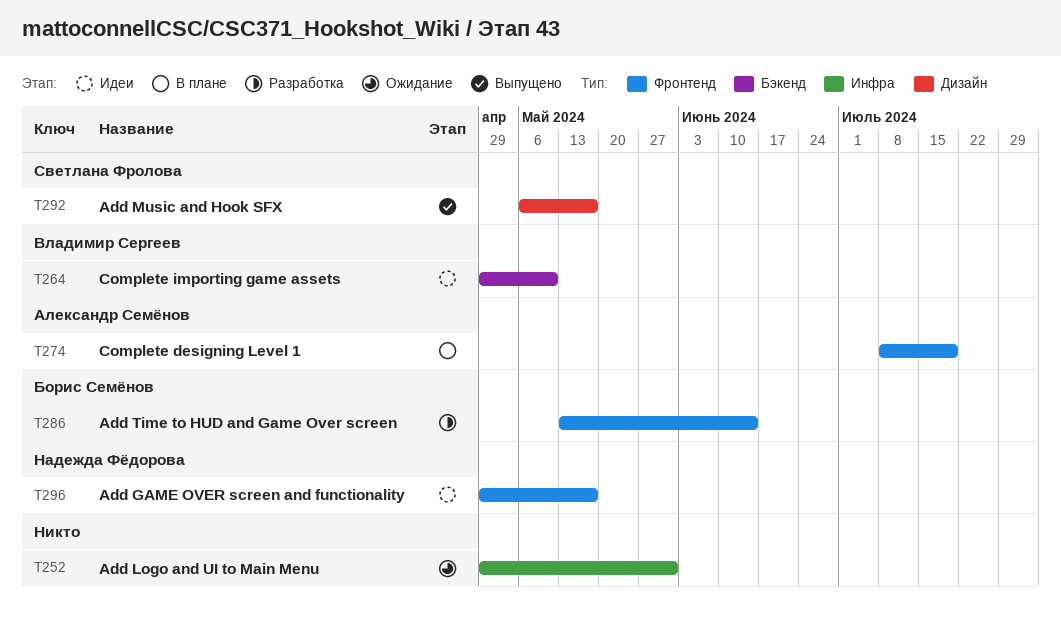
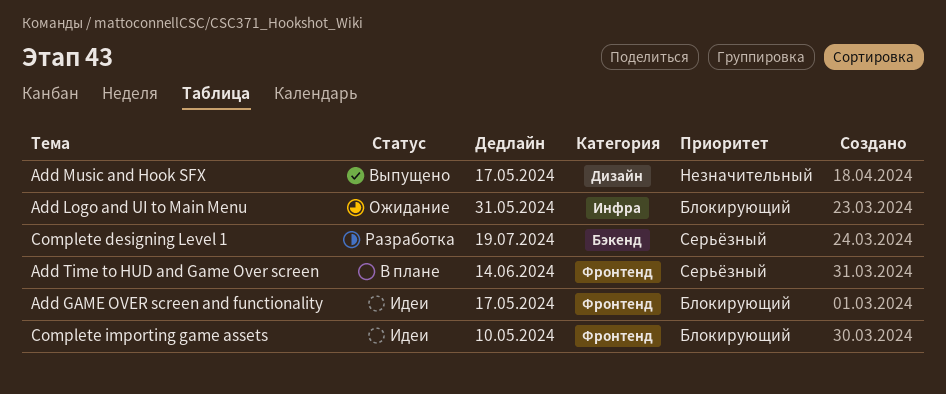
Add Time to HUD and Game Over screen, status: Разработка -> В плане
Complete designing Level 1, status: В плане -> Разработка
Complete designing Level 1, label: Фронтенд -> Бэкенд
Complete importing game assets, label: Бэкенд -> Фронтенд

